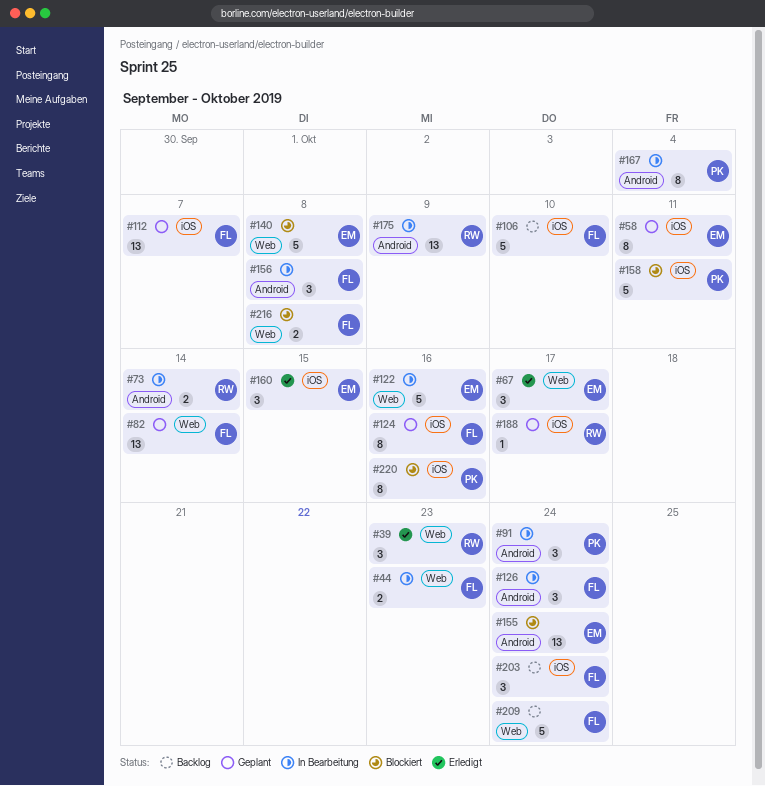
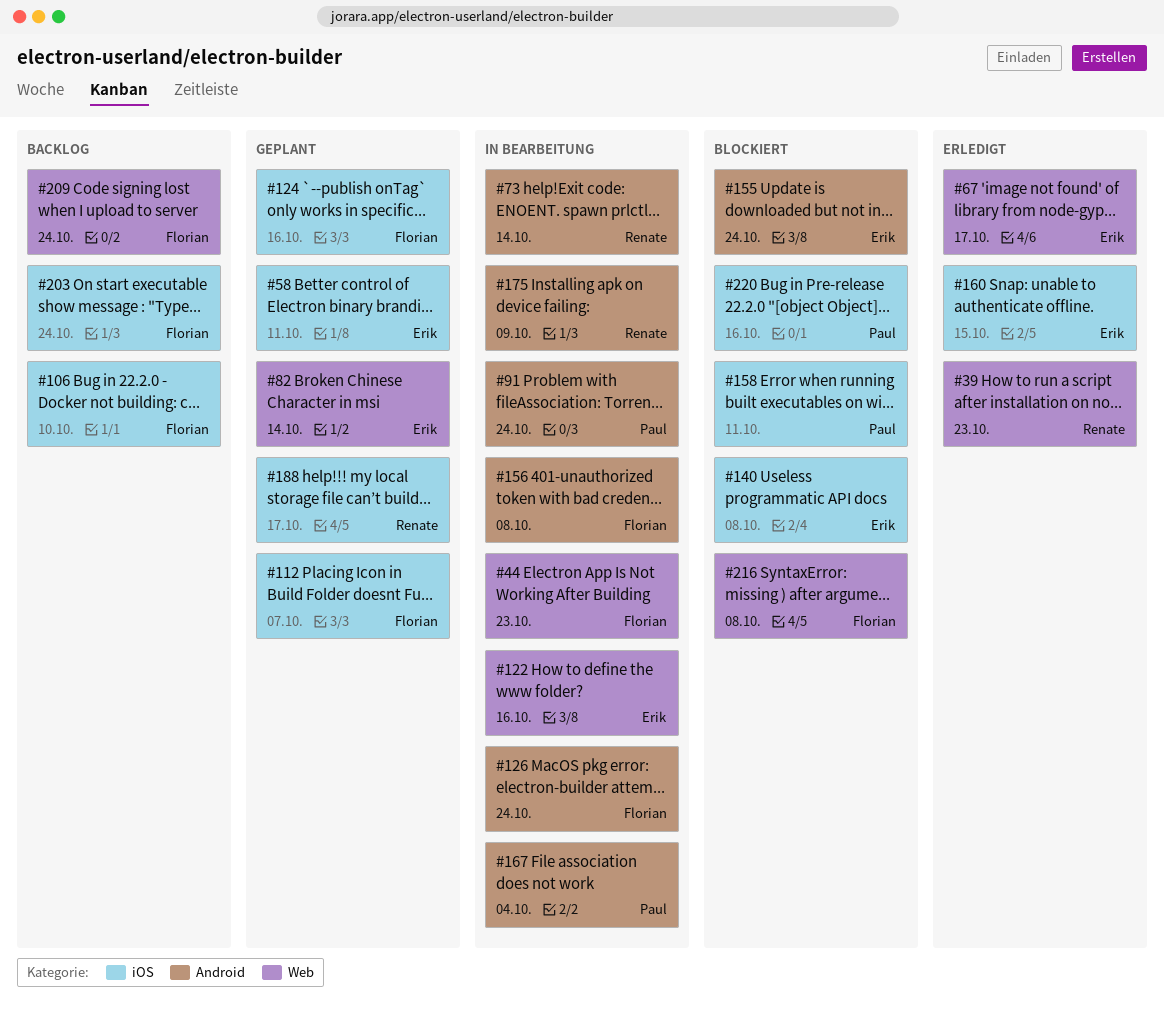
#82, owner: Florian -> Erik
#140, label: Web -> iOS

